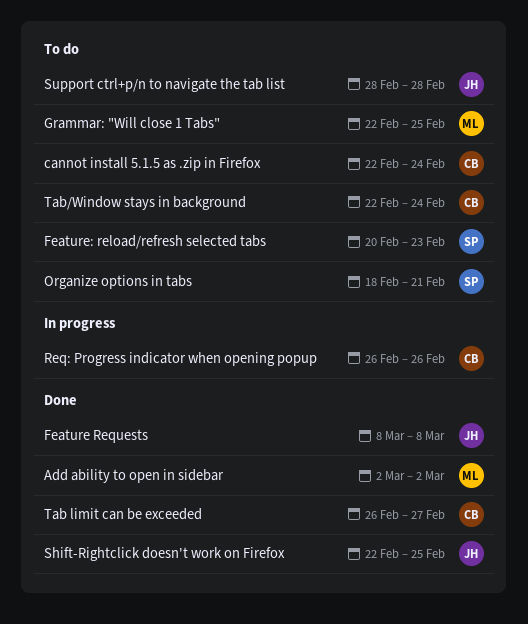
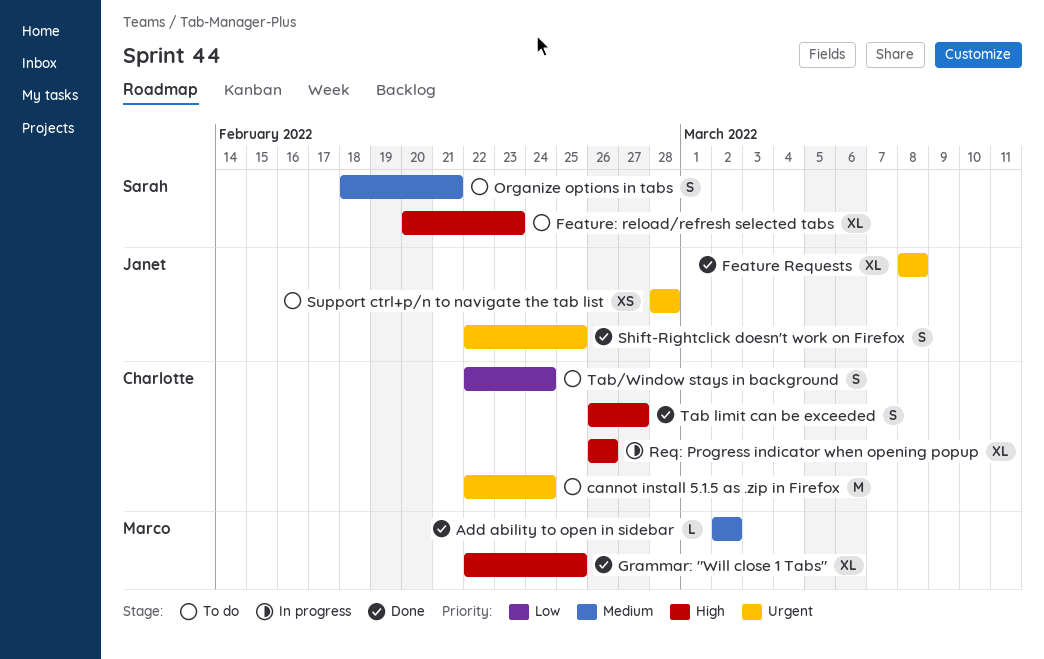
Grammar: "Will close 1 Tabs", status: To do -> Done

